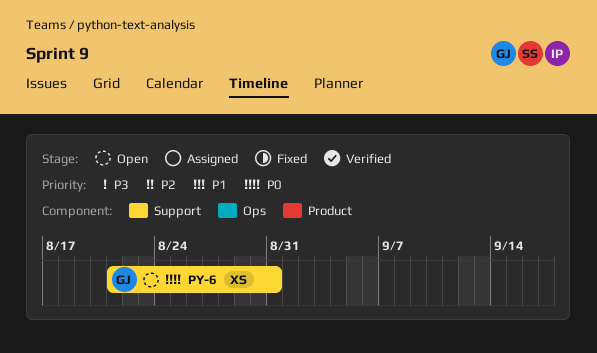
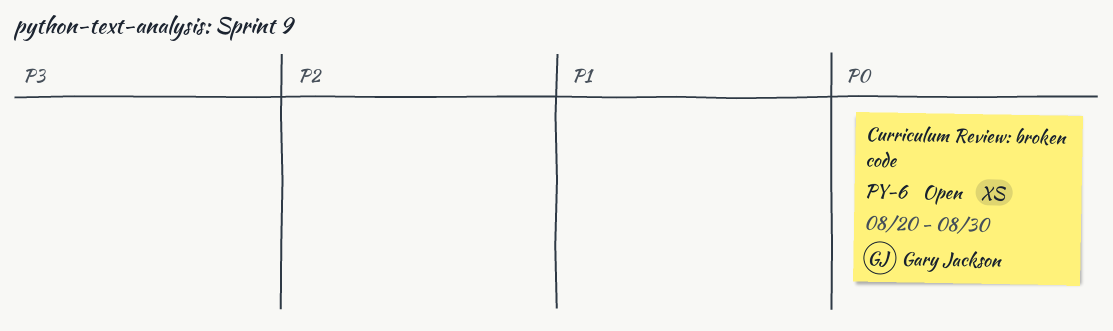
PY-6, start: Aug 21 -> Aug 20
PY-6, due: Aug 31 -> Aug 30

